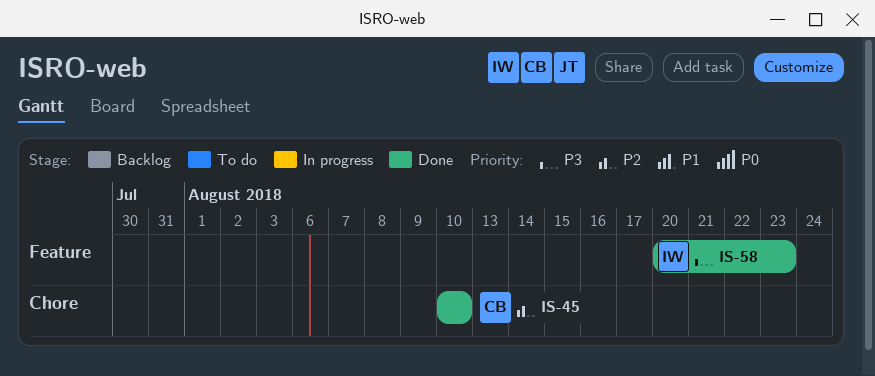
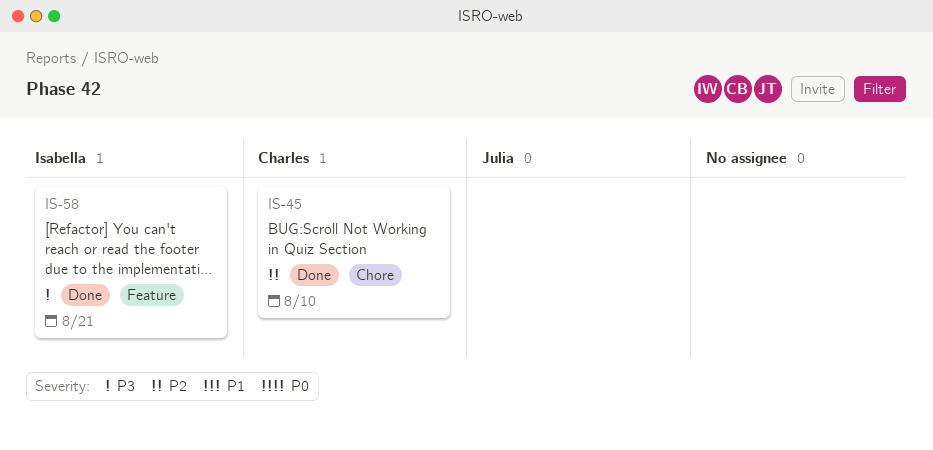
IS-58, due: Aug 23 -> Aug 21

